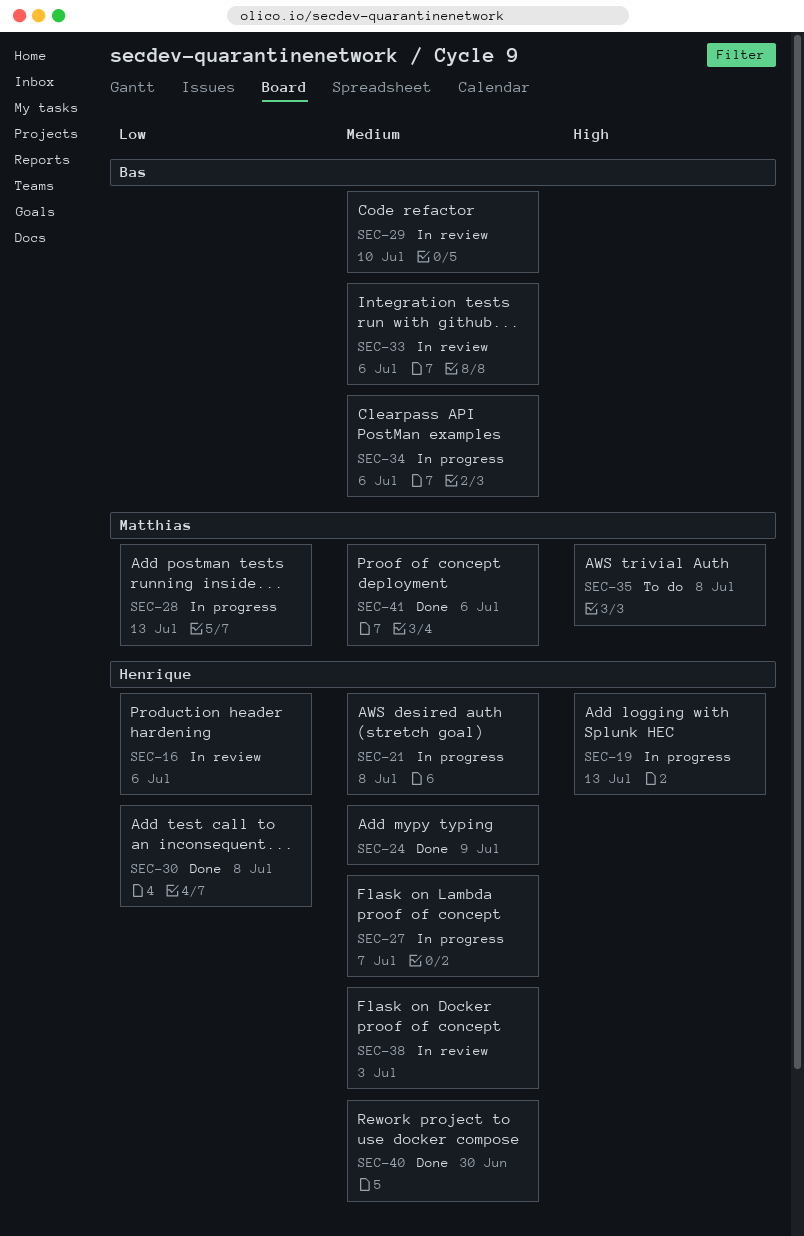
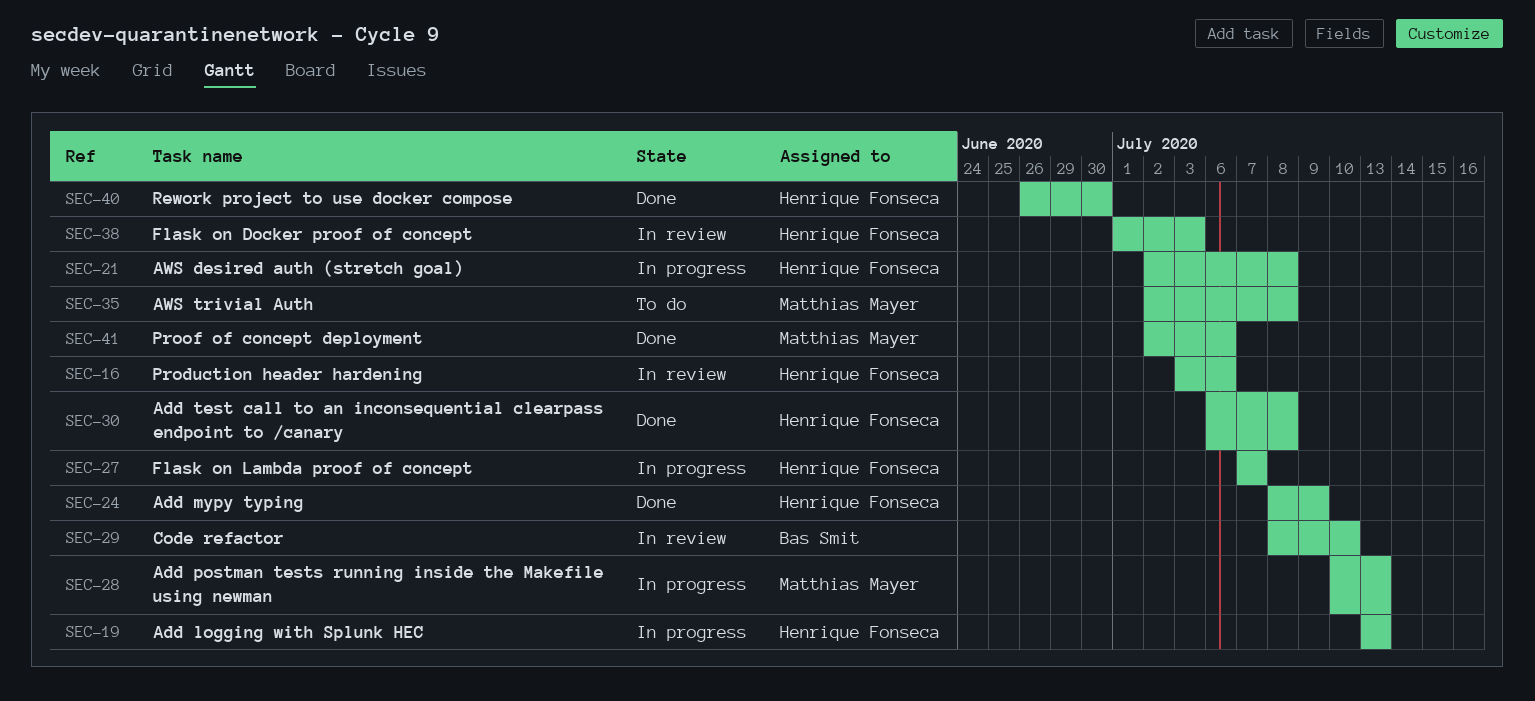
SEC-33: present -> none
SEC-34: present -> none

